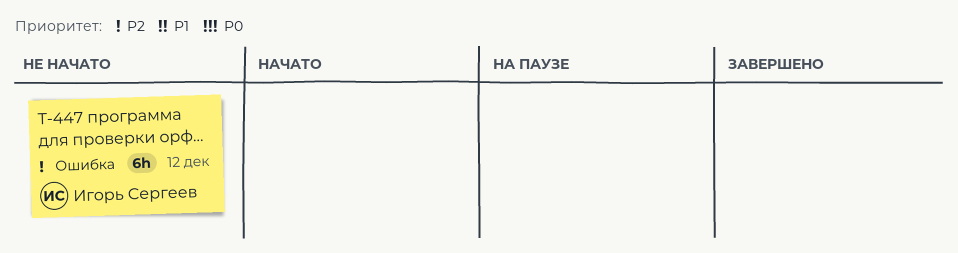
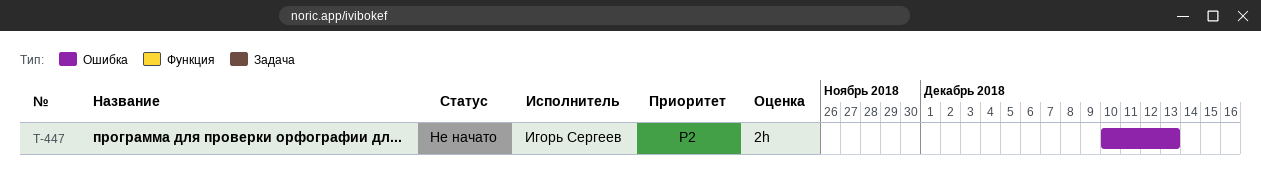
T-447, estimate: 6h -> 2h
T-447, due: Dec 12 -> Dec 13

